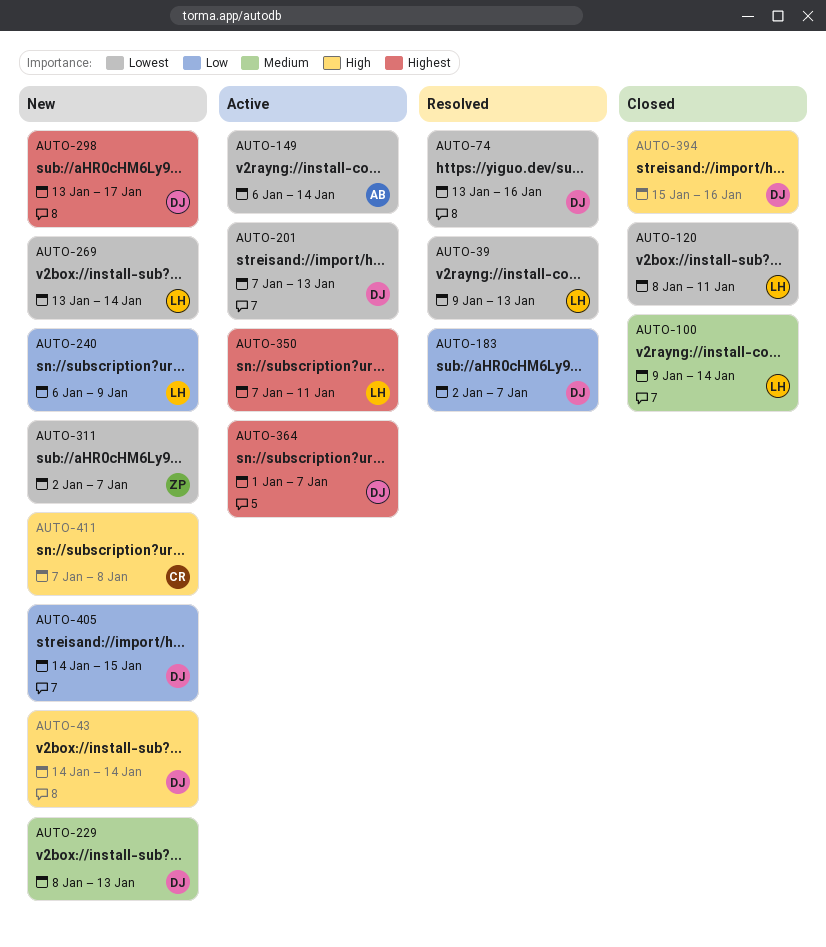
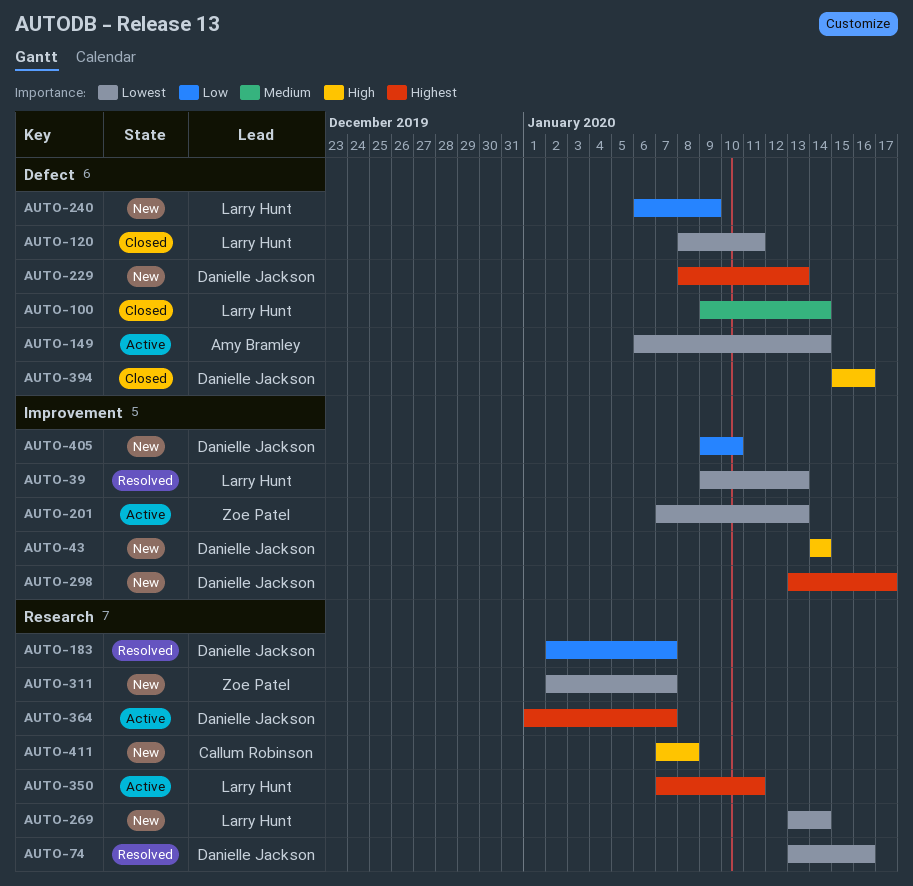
AUTO-201, owner: Danielle Jackson -> Zoe Patel
AUTO-229, priority: Medium -> Highest
AUTO-405, start: Jan 14 -> Jan 9
AUTO-405, due: Jan 15 -> Jan 10

